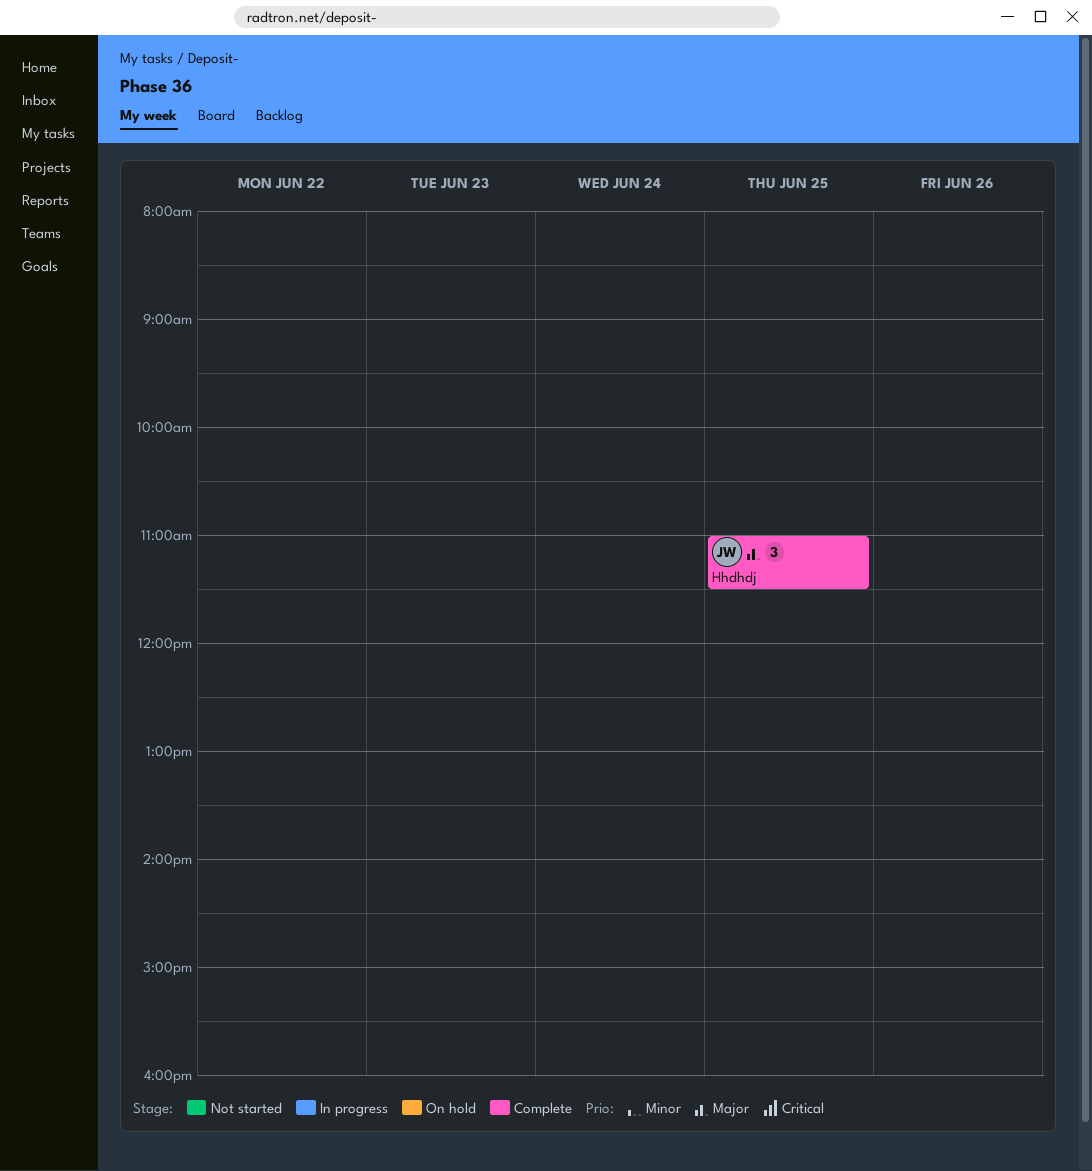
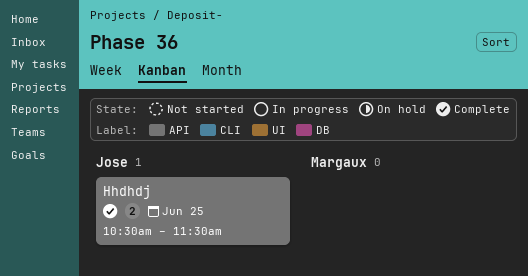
Hhdhdj, estimate: 3 -> 2
Hhdhdj, begins: 11:00 -> 10:30

